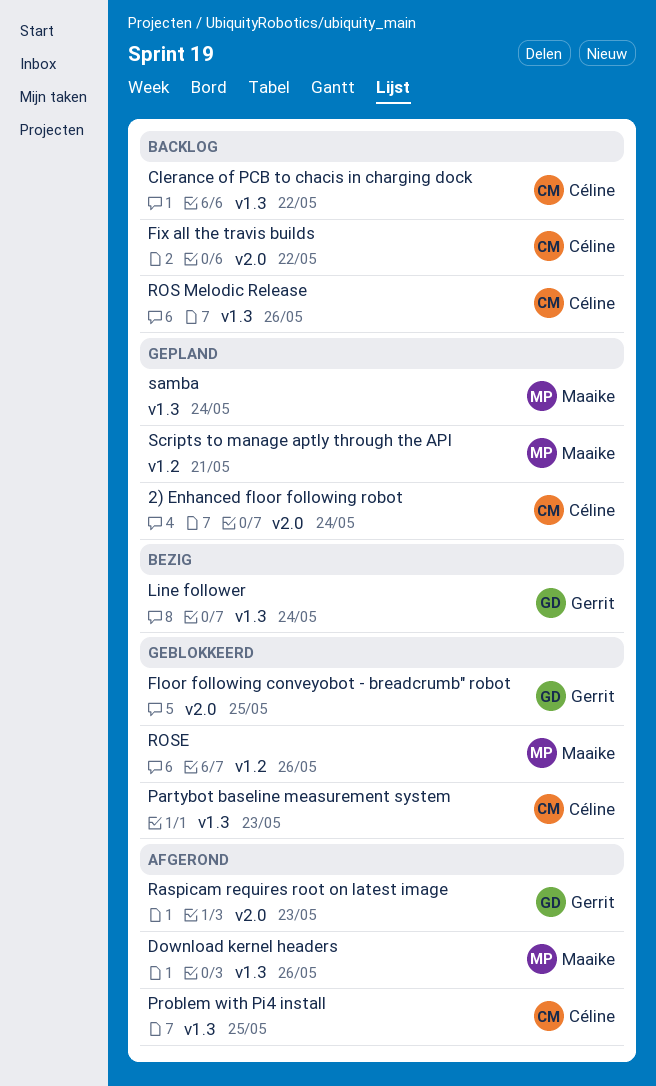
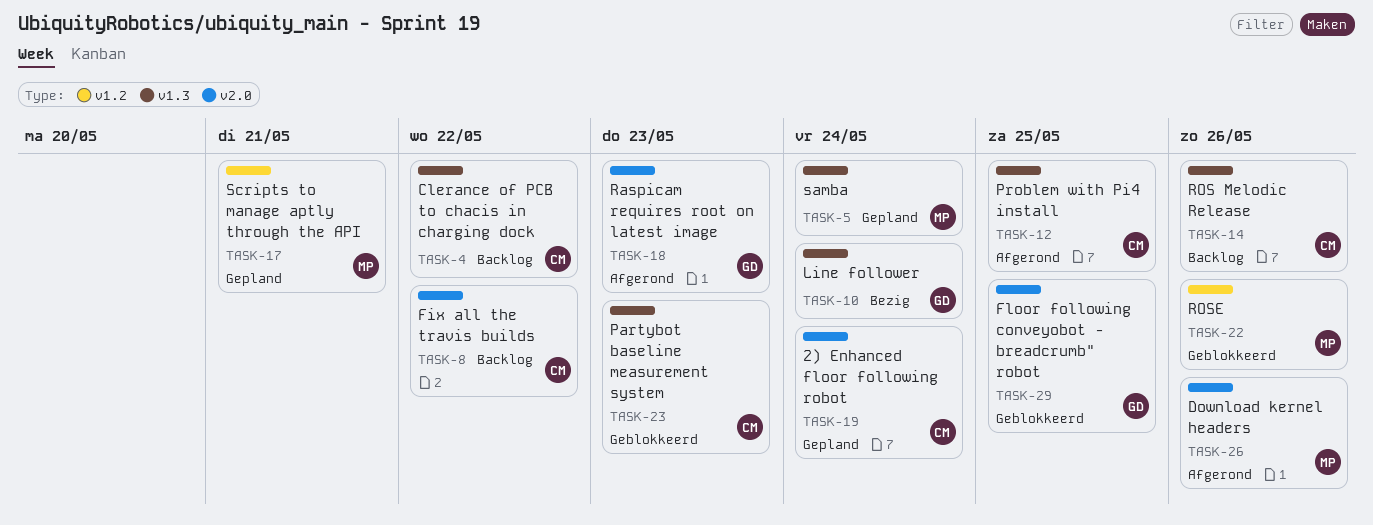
Download kernel headers, label: v1.3 -> v2.0

